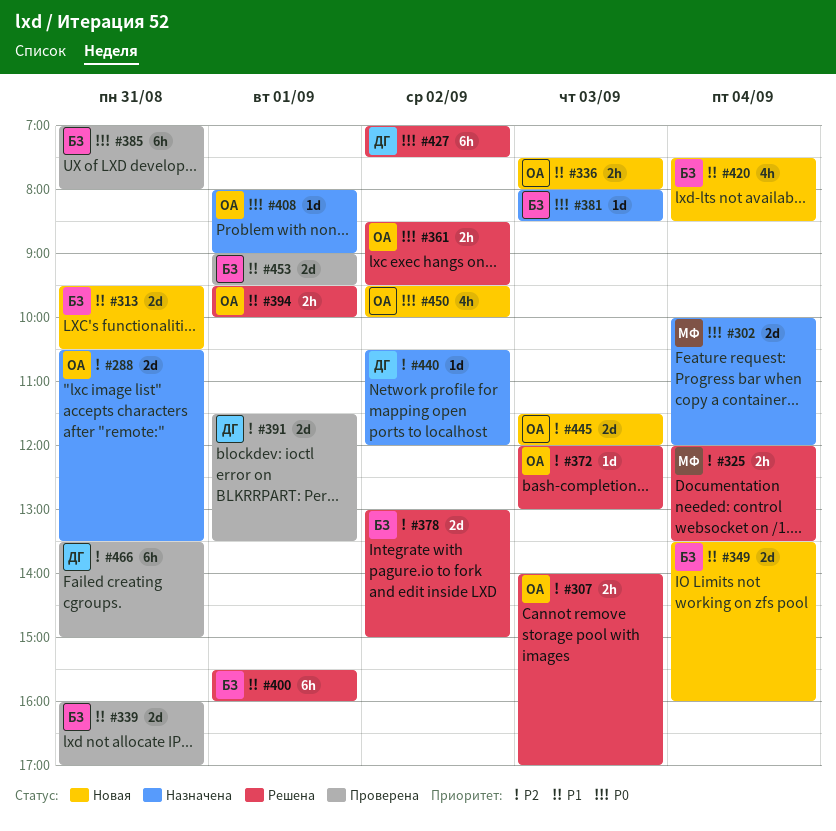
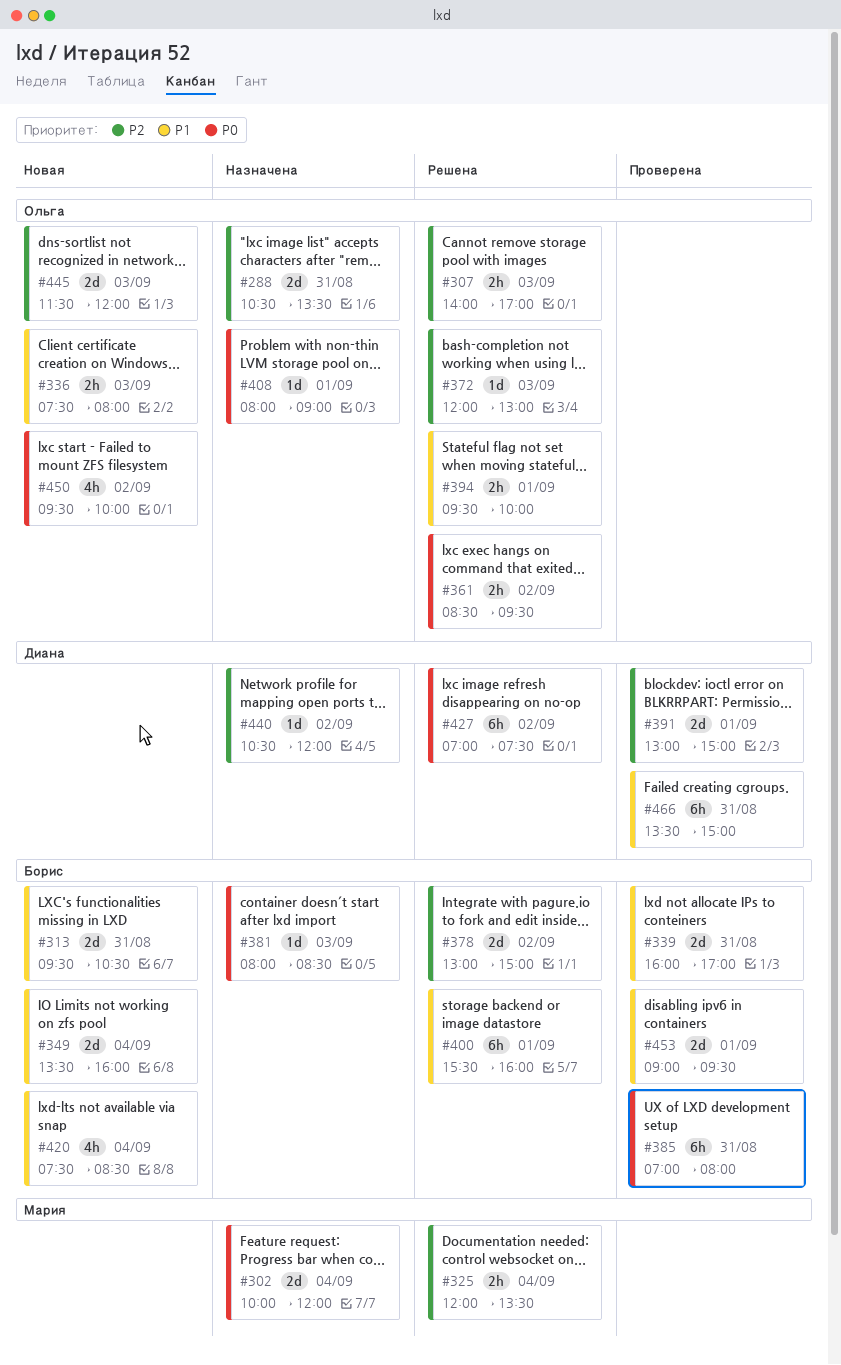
#391, begins: 11:30 -> 13:00
#391, ends: 13:30 -> 15:00
#466, priority: P2 -> P1

